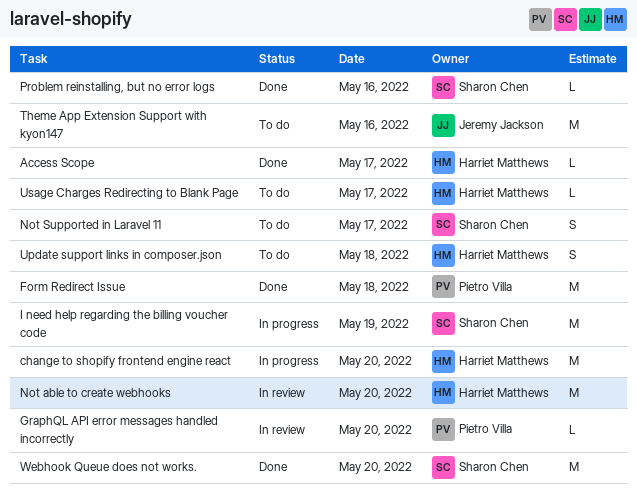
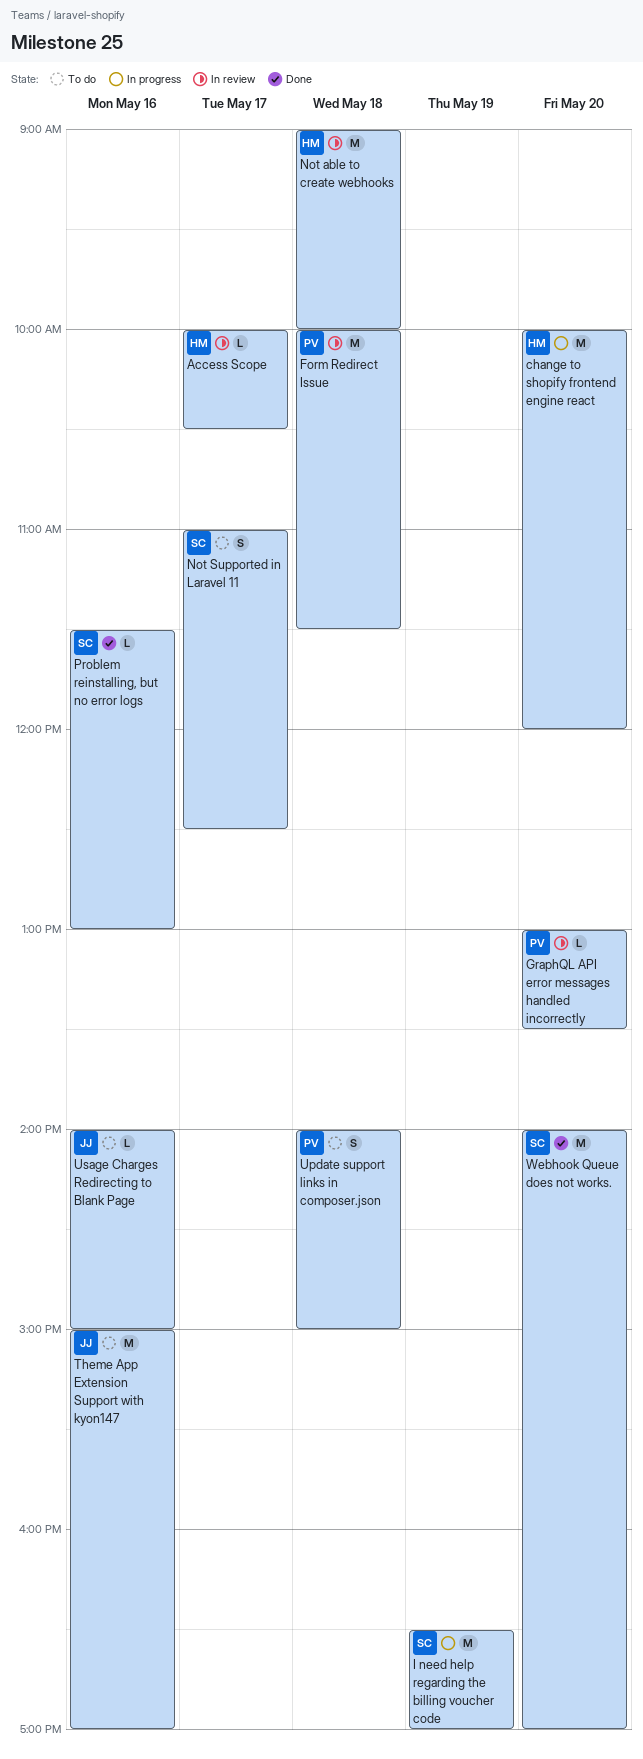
Access Scope, status: Done -> In review
Form Redirect Issue, status: Done -> In review
Not able to create webhooks, day: May 20 -> May 18
Update support links in composer.json, owner: Harriet Matthews -> Pietro Villa
Usage Charges Redirecting to Blank Page, owner: Harriet Matthews -> Jeremy Jackson
Usage Charges Redirecting to Blank Page, day: May 17 -> May 16

